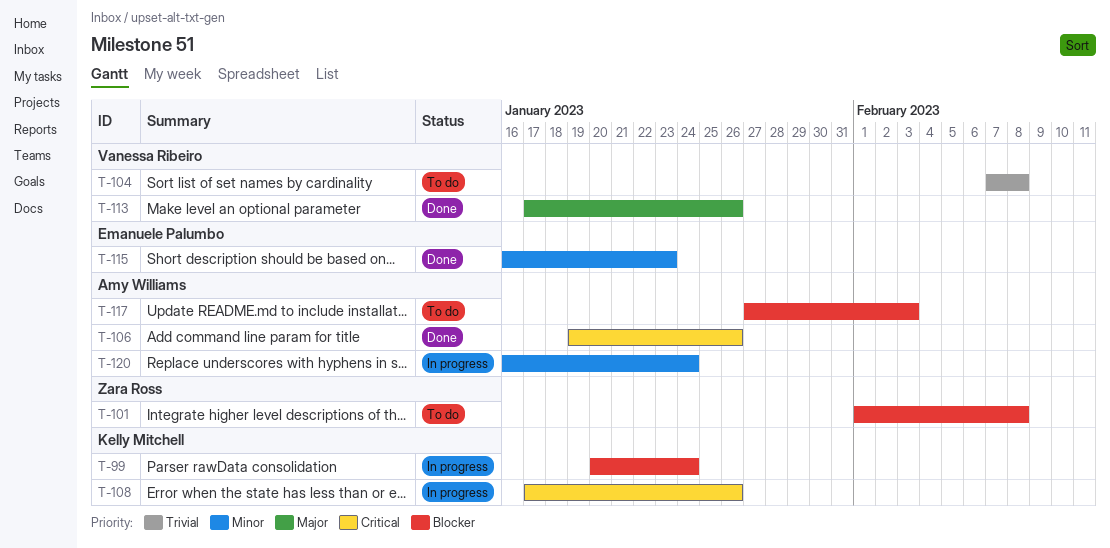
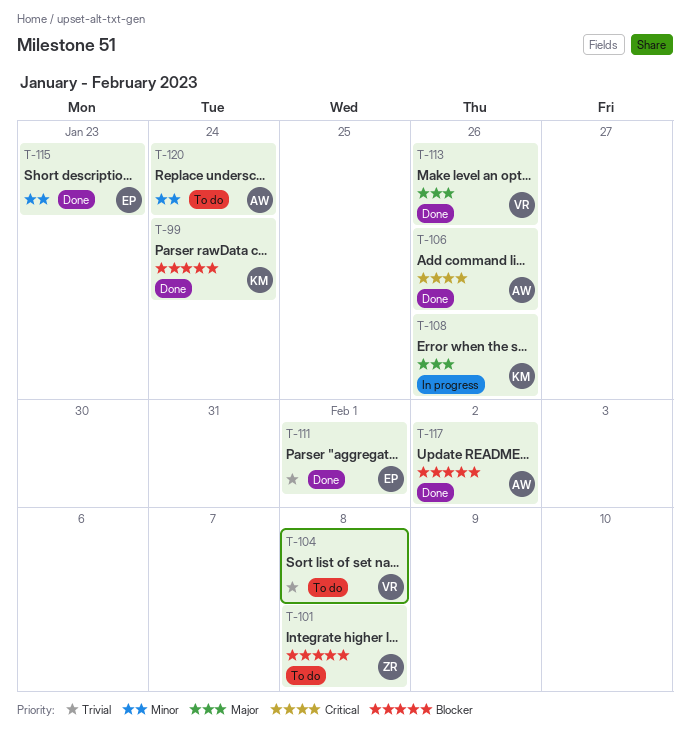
T-99, status: In progress -> Done
T-108, priority: Critical -> Major
T-111: none -> present
T-117, status: To do -> Done
T-117, due: Feb 3 -> Feb 2
T-120, status: In progress -> To do

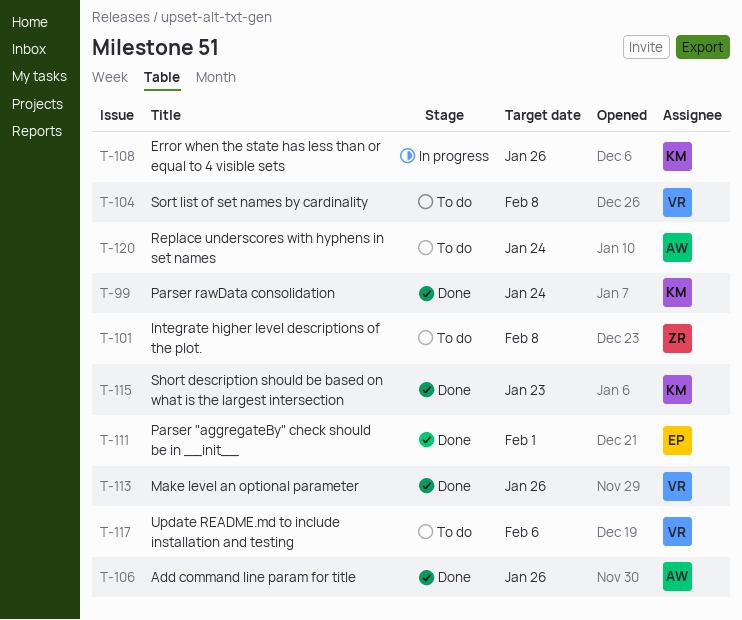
T-115, owner: EP -> KM
T-117, status: Done -> To do
T-117, owner: AW -> VR
T-117, due: Feb 2 -> Feb 6

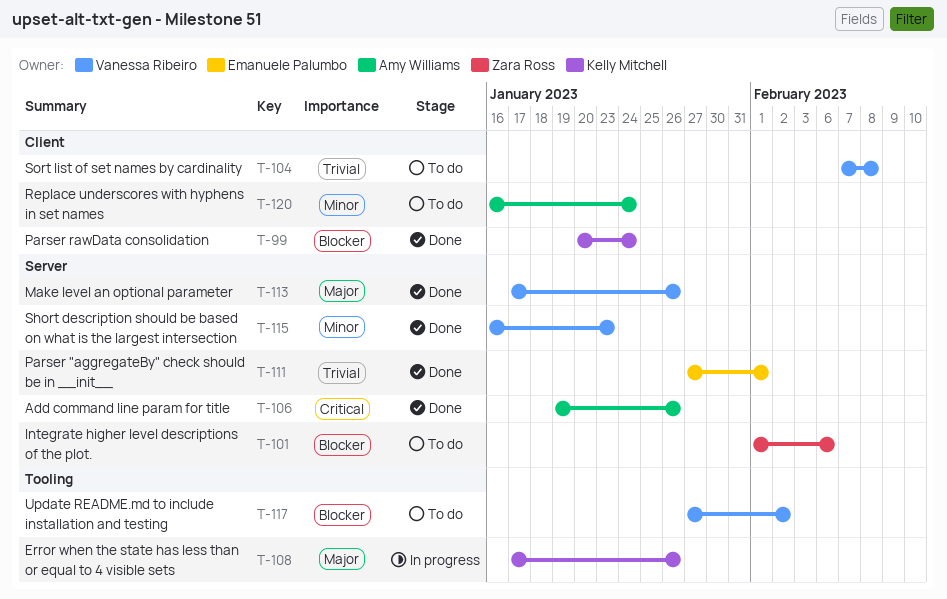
T-101, due: Feb 8 -> Feb 6
T-115, owner: Kelly Mitchell -> Vanessa Ribeiro
T-117, due: Feb 6 -> Feb 2

